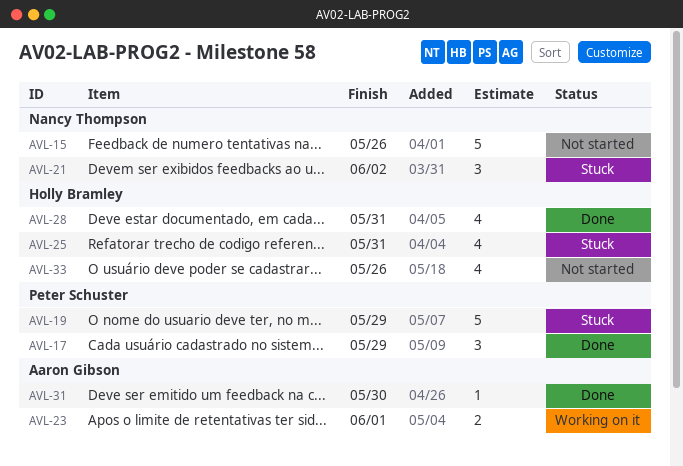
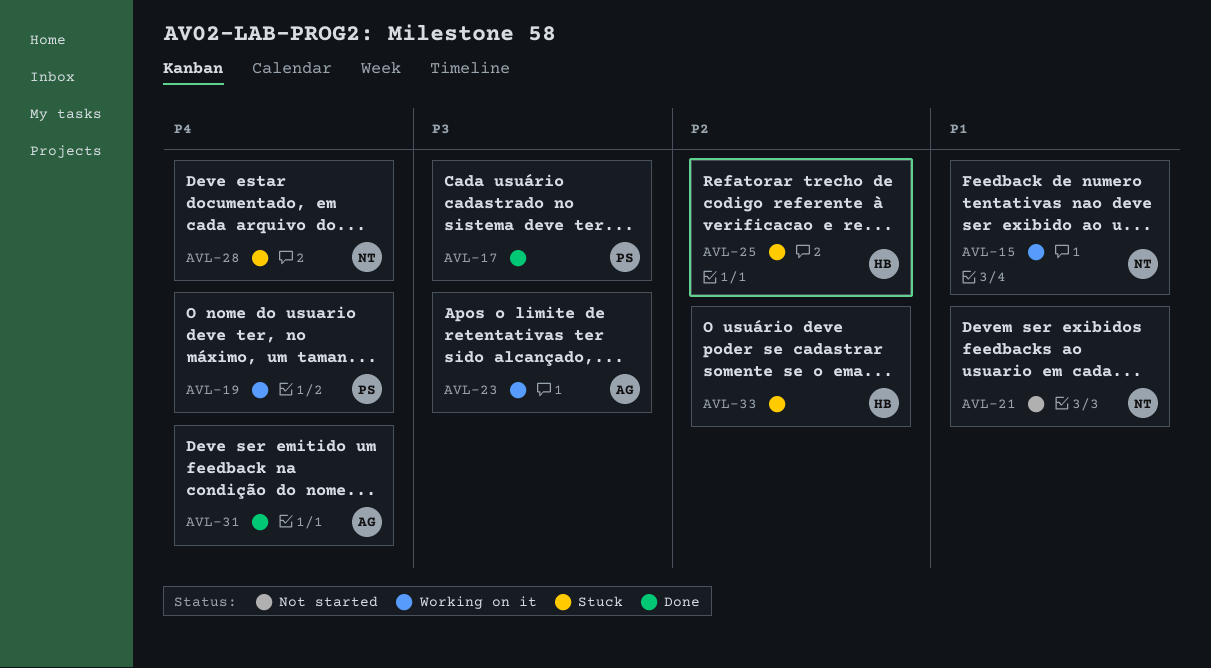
AVL-15, status: Not started -> Working on it
AVL-19, status: Stuck -> Working on it
AVL-21, status: Stuck -> Not started
AVL-28, status: Done -> Stuck
AVL-28, owner: Holly Bramley -> Nancy Thompson
AVL-33, status: Not started -> Stuck

